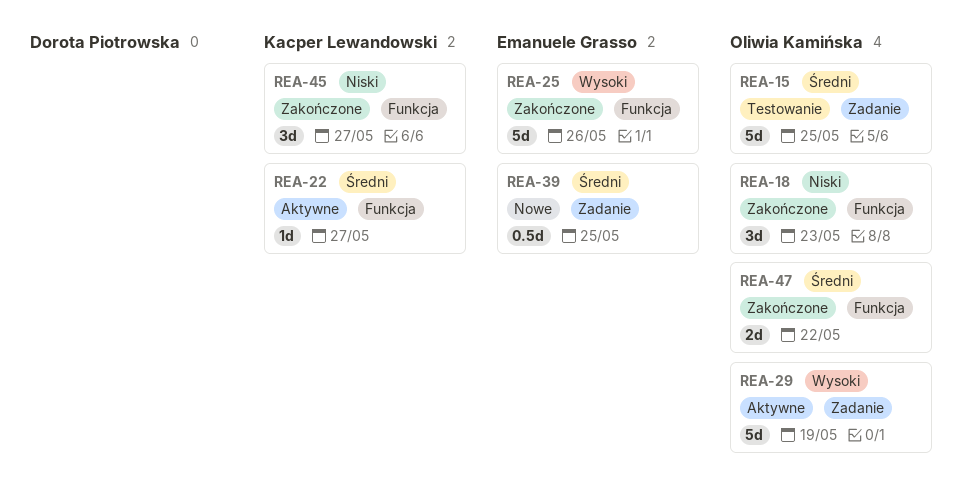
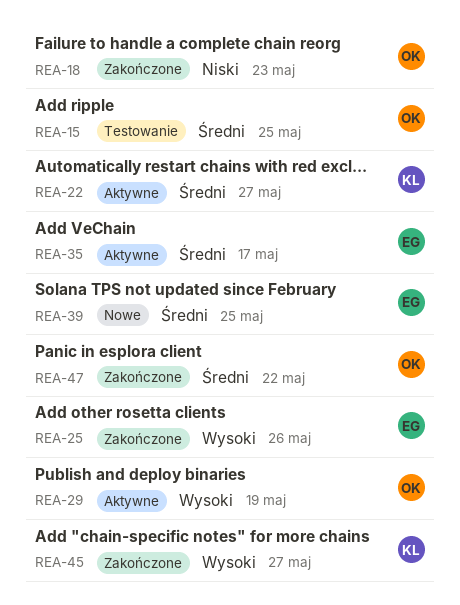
REA-35: none -> present
REA-45, priority: Niski -> Wysoki

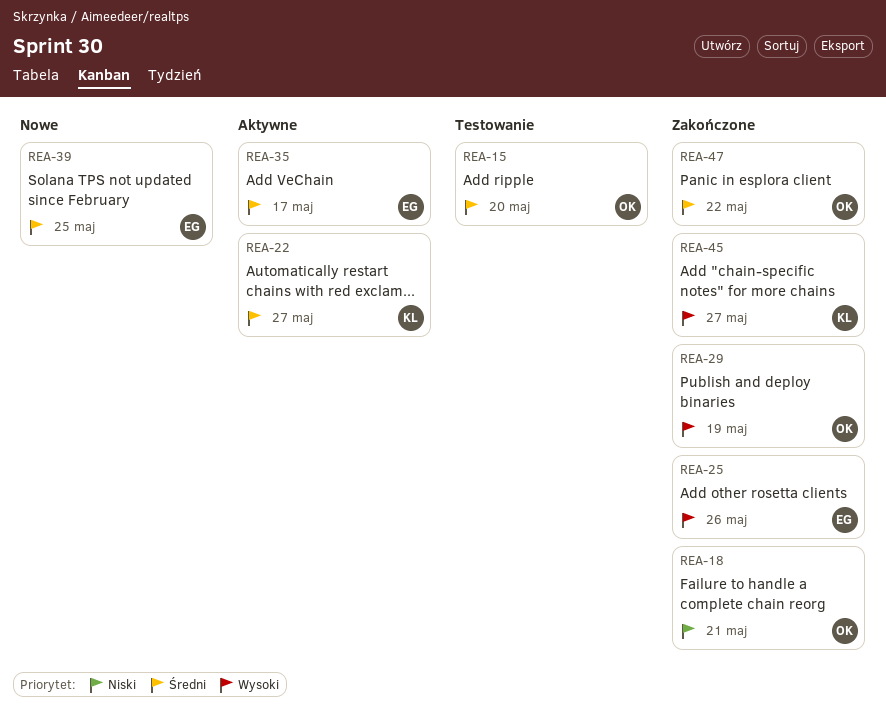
REA-15, due: May 25 -> May 20
REA-18, due: May 23 -> May 21
REA-29, status: Aktywne -> Zakończone

